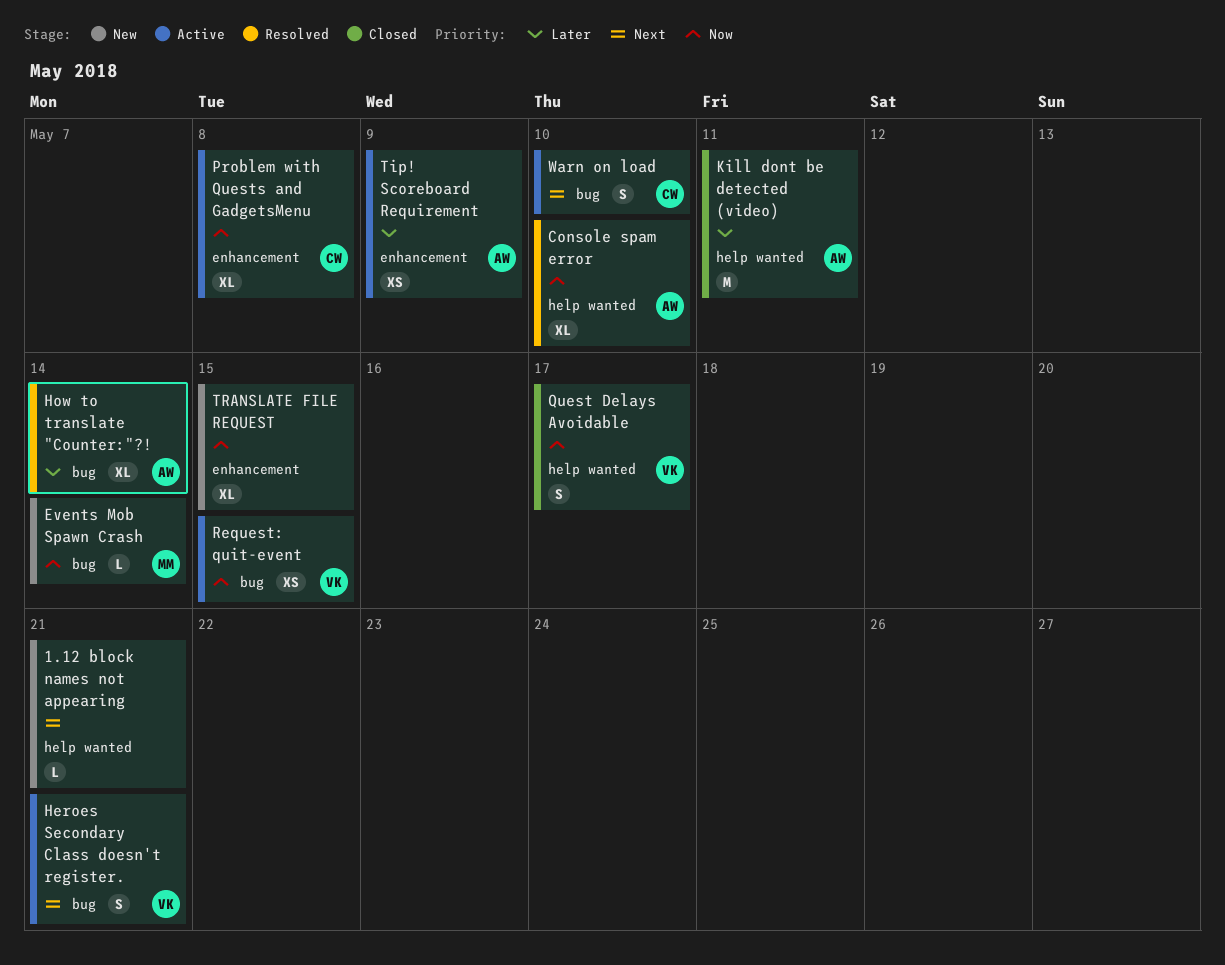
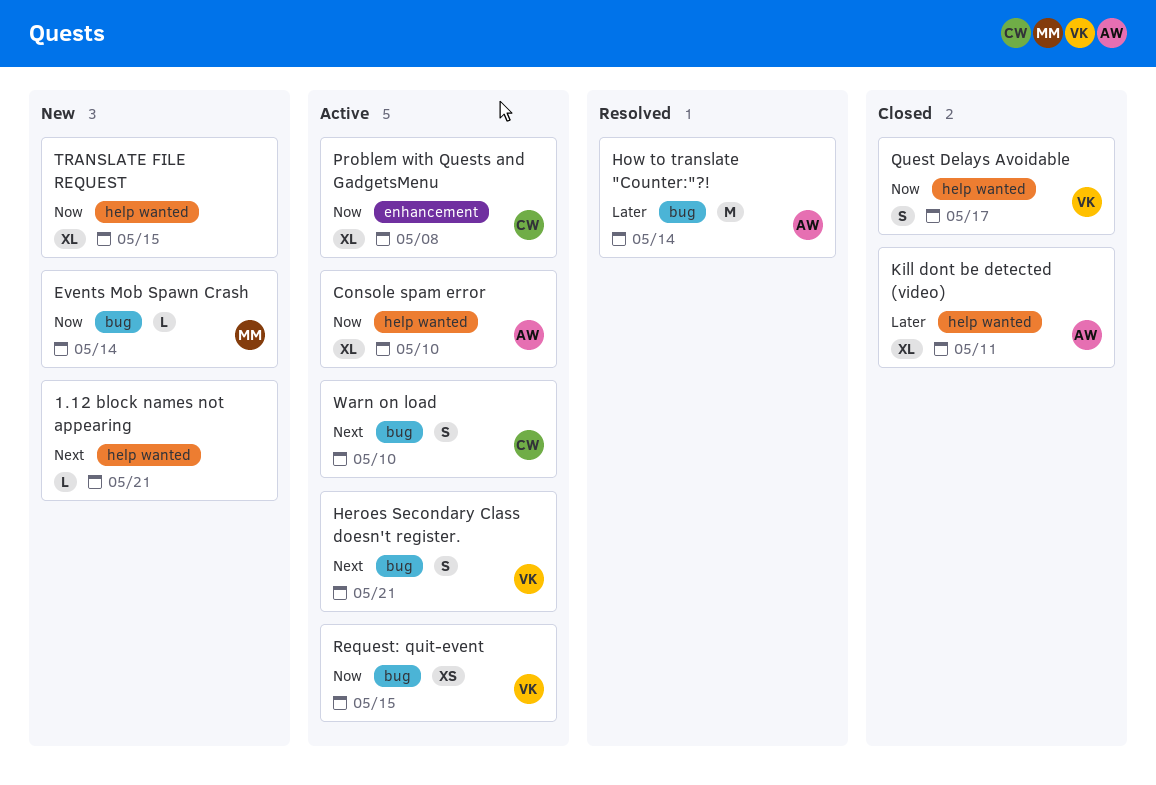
Console spam error, status: Resolved -> Active
How to translate "Counter:"?!, estimate: XL -> M
Kill dont be detected (video), estimate: M -> XL
Tip! Scoreboard Requirement: present -> none
TRANSLATE FILE REQUEST, label: enhancement -> help wanted

